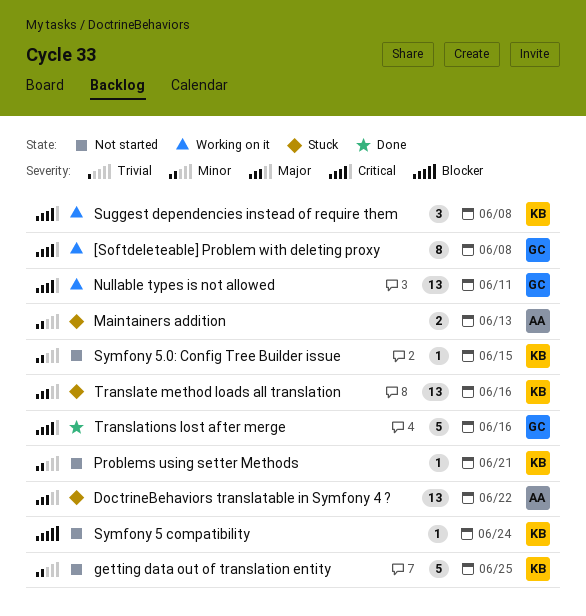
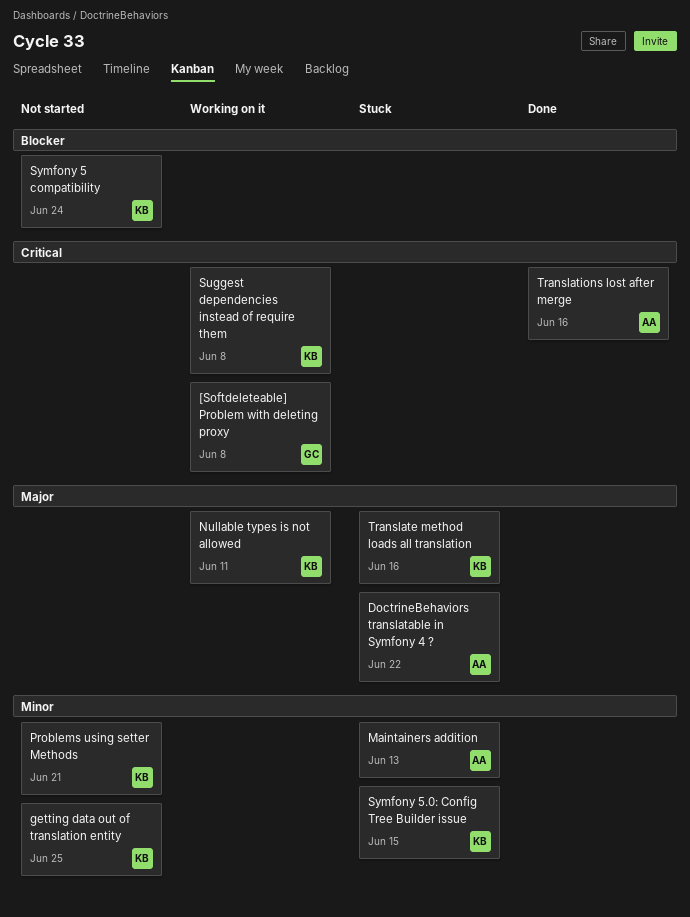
Nullable types is not allowed, owner: GC -> KB
Nullable types is not allowed, priority: Critical -> Major
Symfony 5.0: Config Tree Builder issue, status: Not started -> Stuck
Translations lost after merge, owner: GC -> AA

